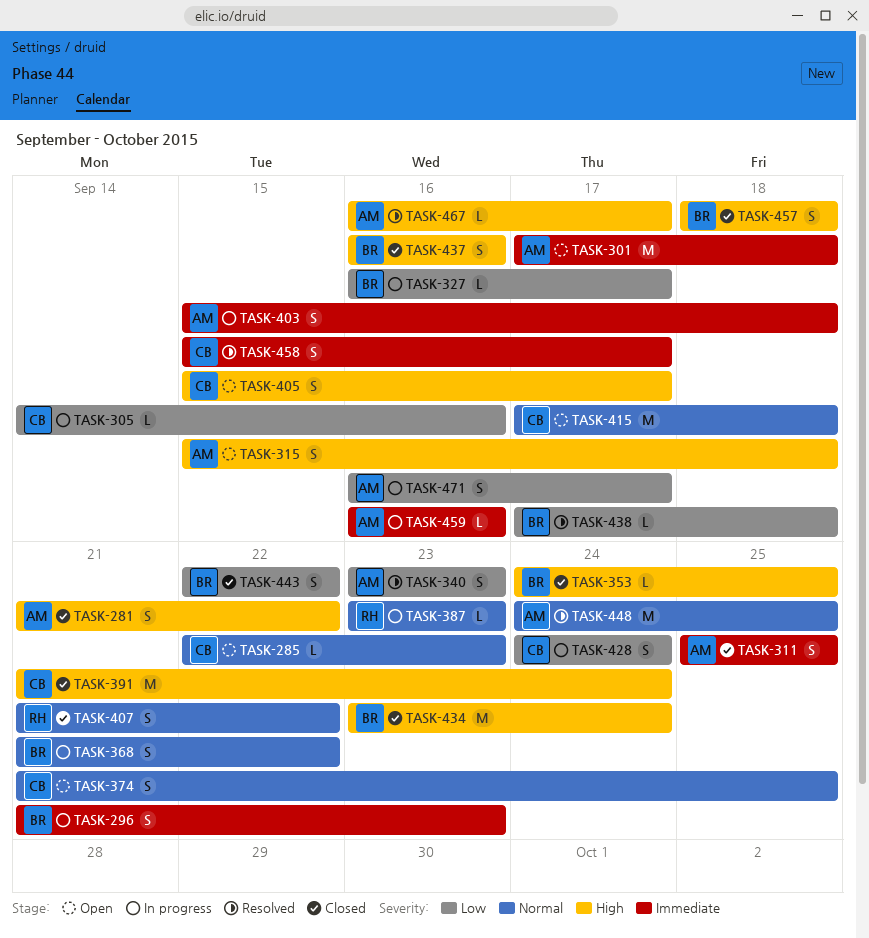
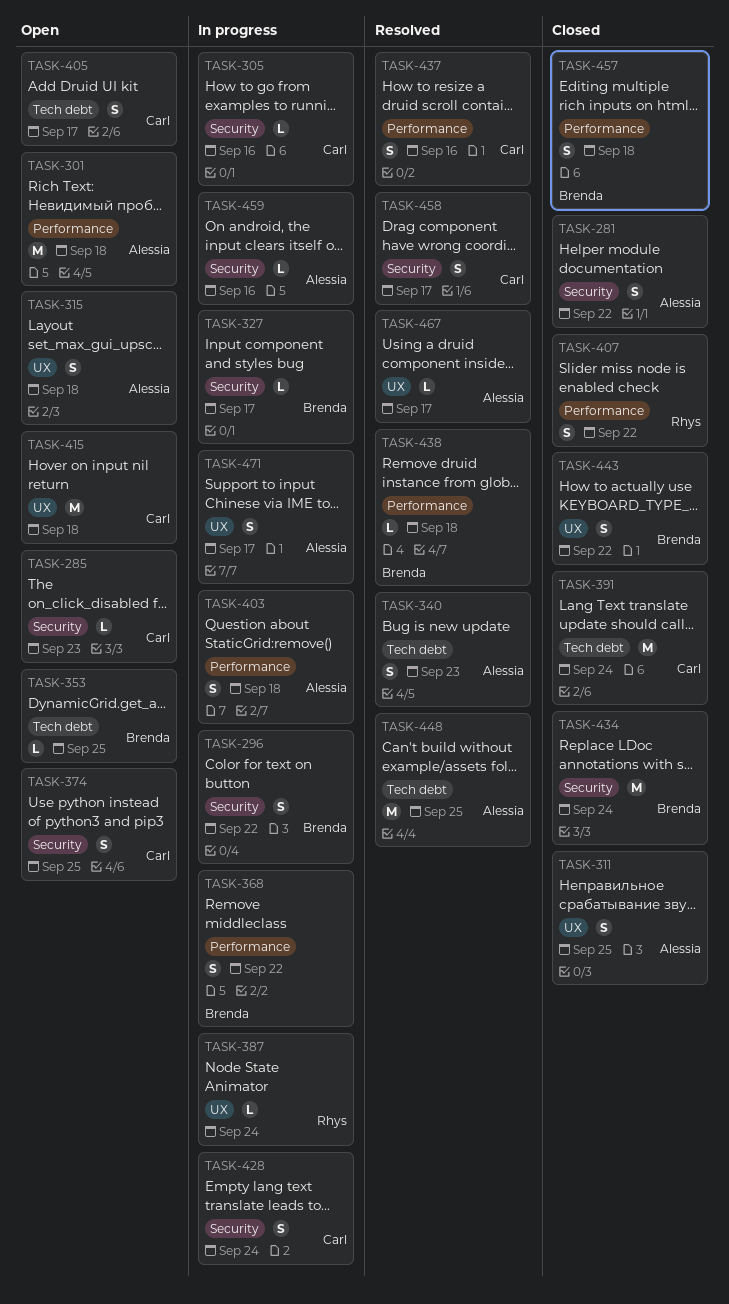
TASK-296, due: Sep 23 -> Sep 22
TASK-353, status: Closed -> Open
TASK-387, due: Sep 23 -> Sep 24
TASK-437, status: Closed -> Resolved
TASK-437, owner: Brenda -> Carl

